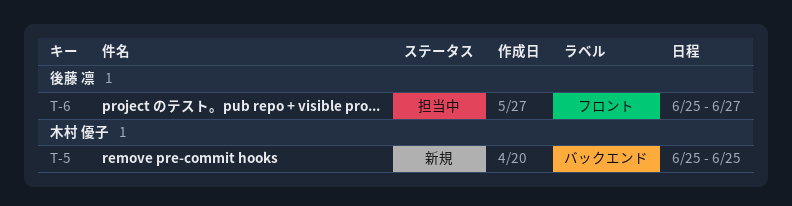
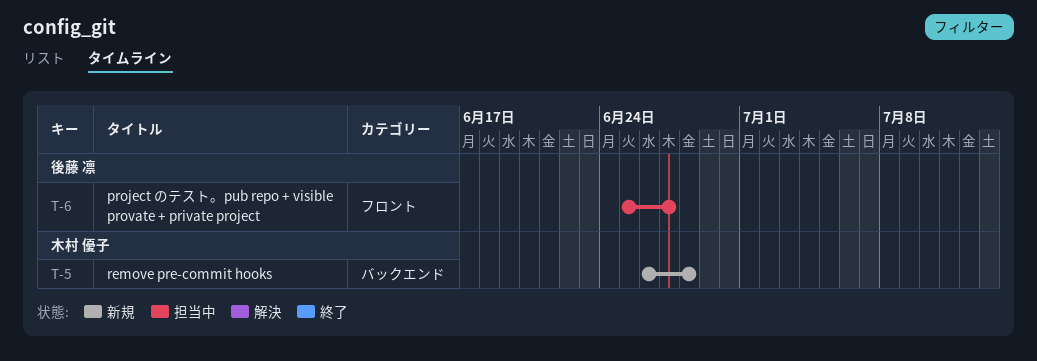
T-5, start: Jun 25 -> Jun 26
T-5, due: Jun 25 -> Jun 28

